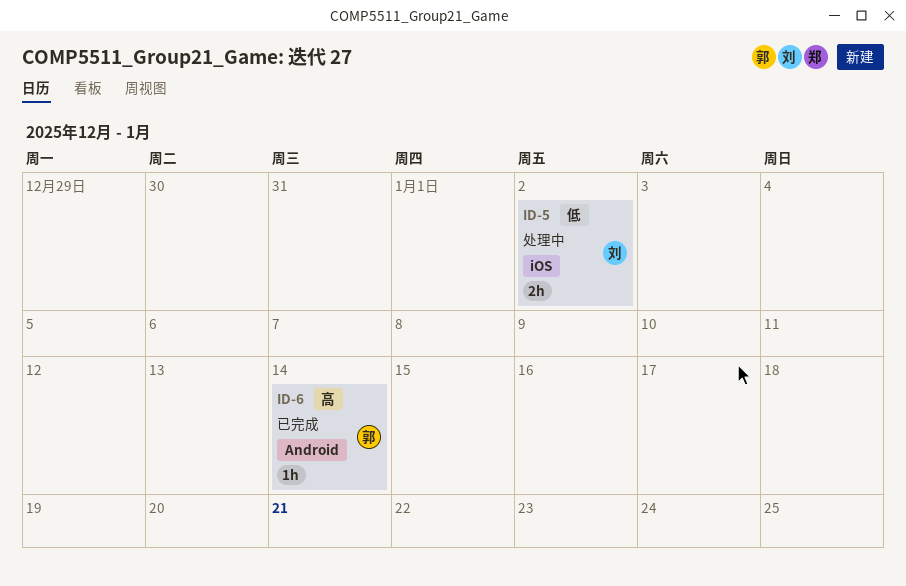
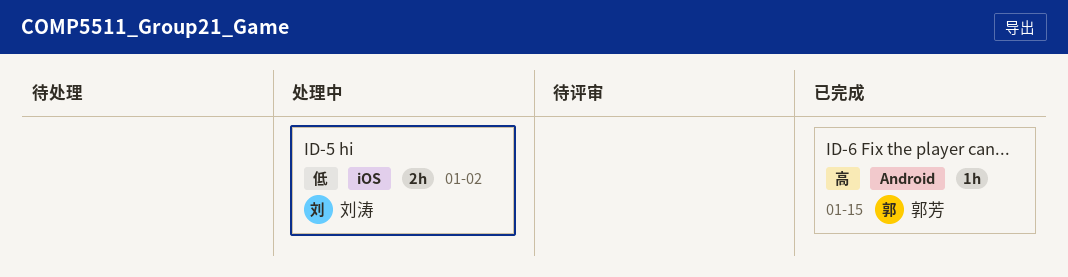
ID-6, due: Jan 14 -> Jan 15

